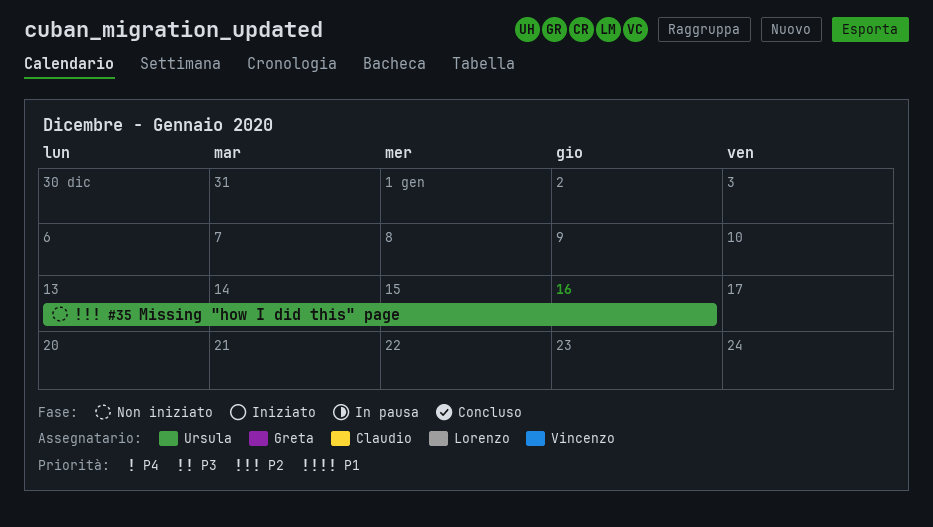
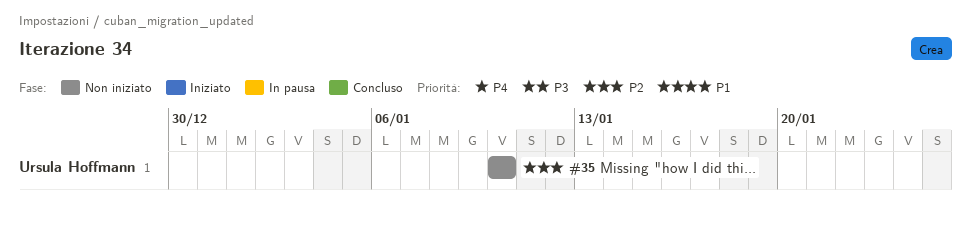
#35, start: Jan 13 -> Jan 10
#35, due: Jan 16 -> Jan 10

